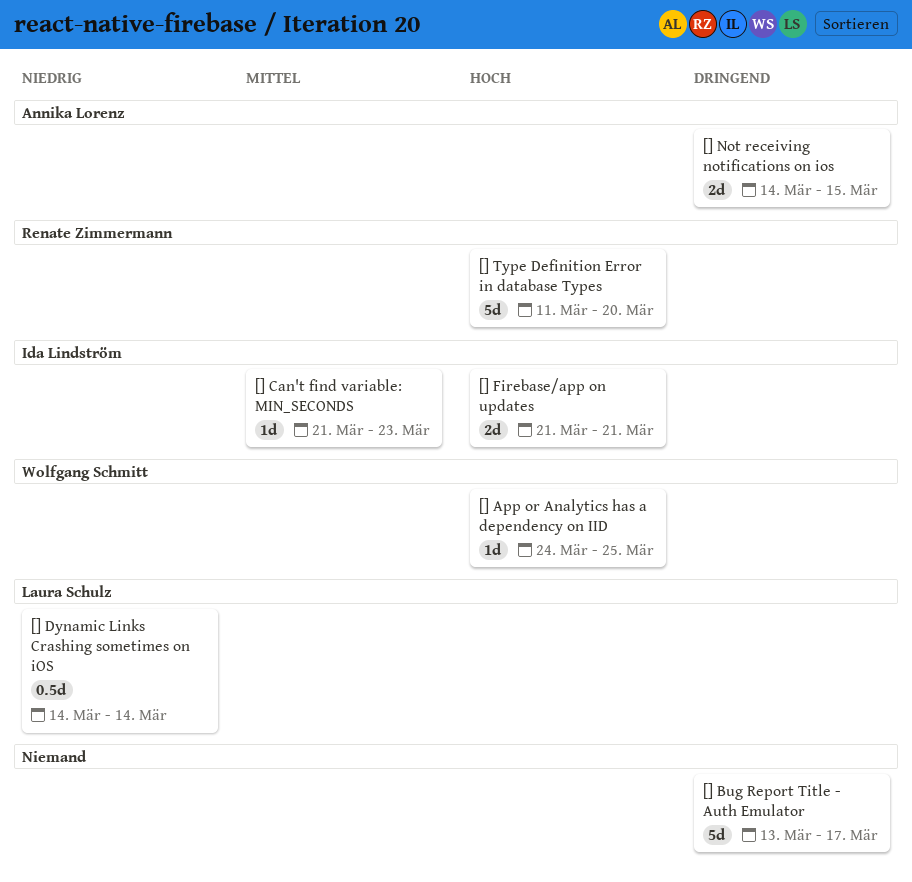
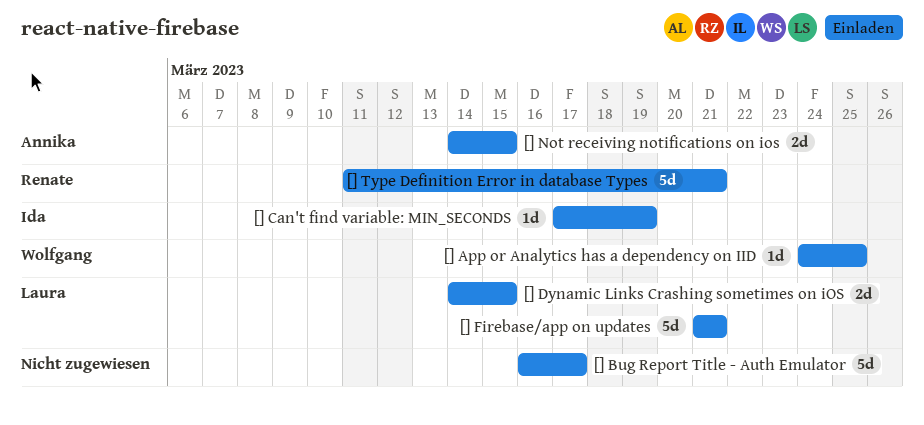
[] Bug Report Title - Auth Emulator, start: Mar 13 -> Mar 16
[] Can't find variable: MIN_SECONDS, start: Mar 21 -> Mar 17
[] Can't find variable: MIN_SECONDS, due: Mar 23 -> Mar 19
[] Dynamic Links Crashing sometimes on iOS, estimate: 0.5d -> 2d
[] Dynamic Links Crashing sometimes on iOS, due: Mar 14 -> Mar 15
[] Firebase/app on updates, owner: Ida Lindström -> Laura Schulz
[] Firebase/app on updates, estimate: 2d -> 5d
[] Type Definition Error in database Types, due: Mar 20 -> Mar 21

